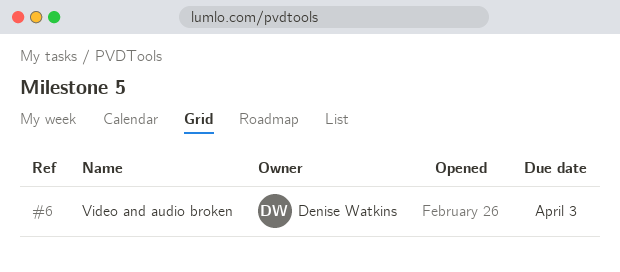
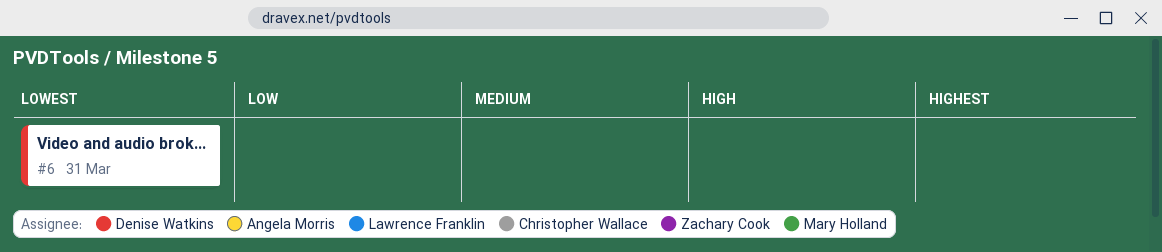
#6, due: Apr 3 -> Mar 31

